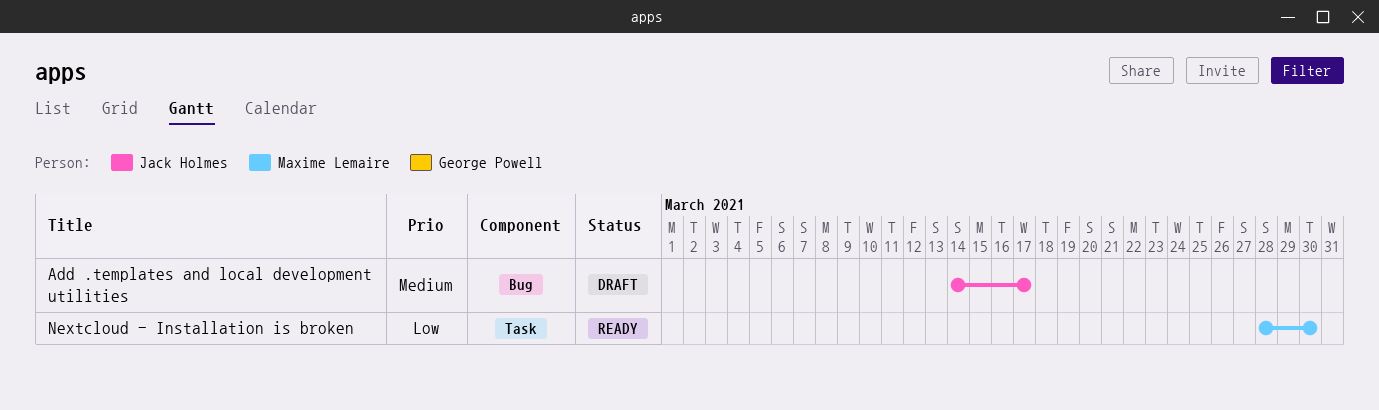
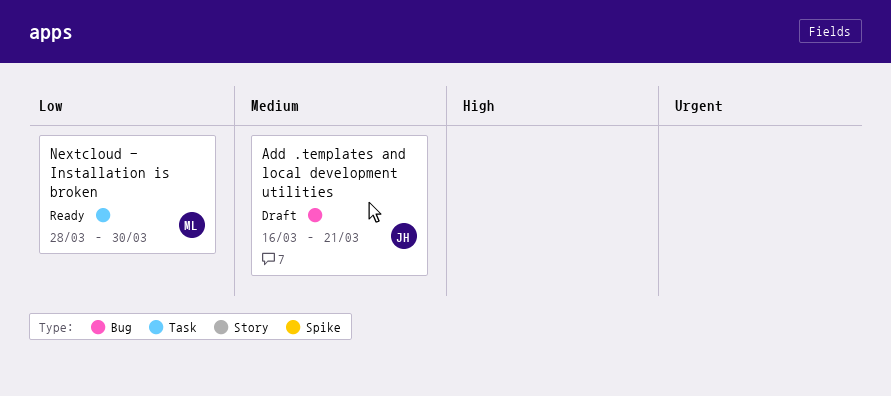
Add .templates and local development utilities, start: Mar 14 -> Mar 16
Add .templates and local development utilities, due: Mar 17 -> Mar 21

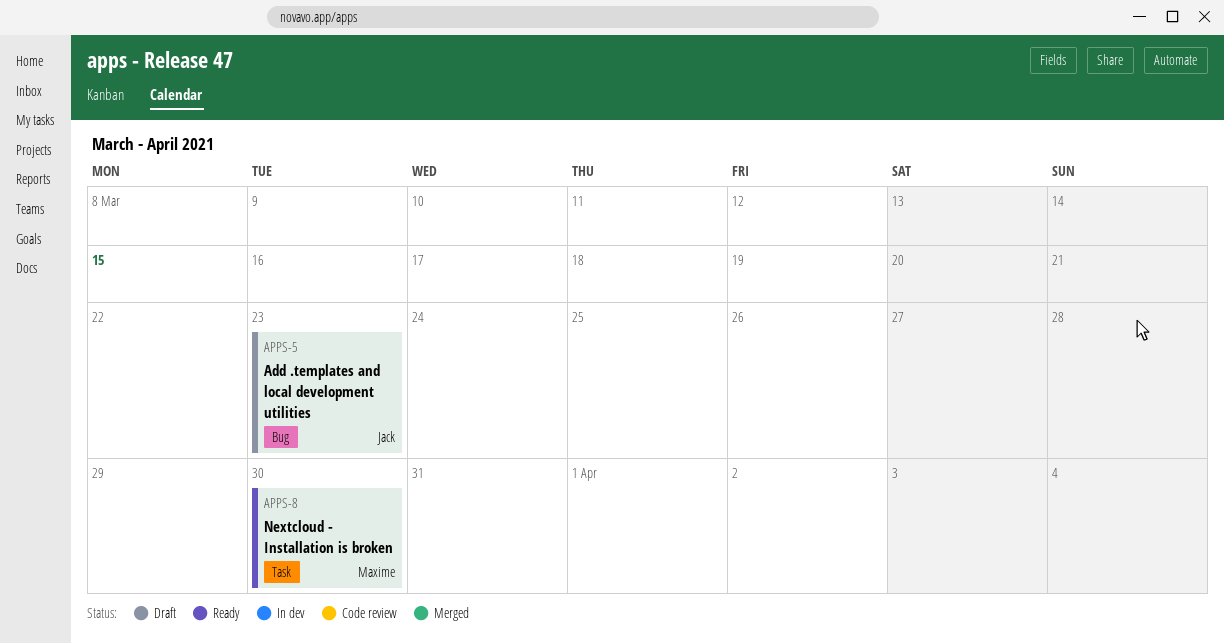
Add .templates and local development utilities, due: Mar 21 -> Mar 23

